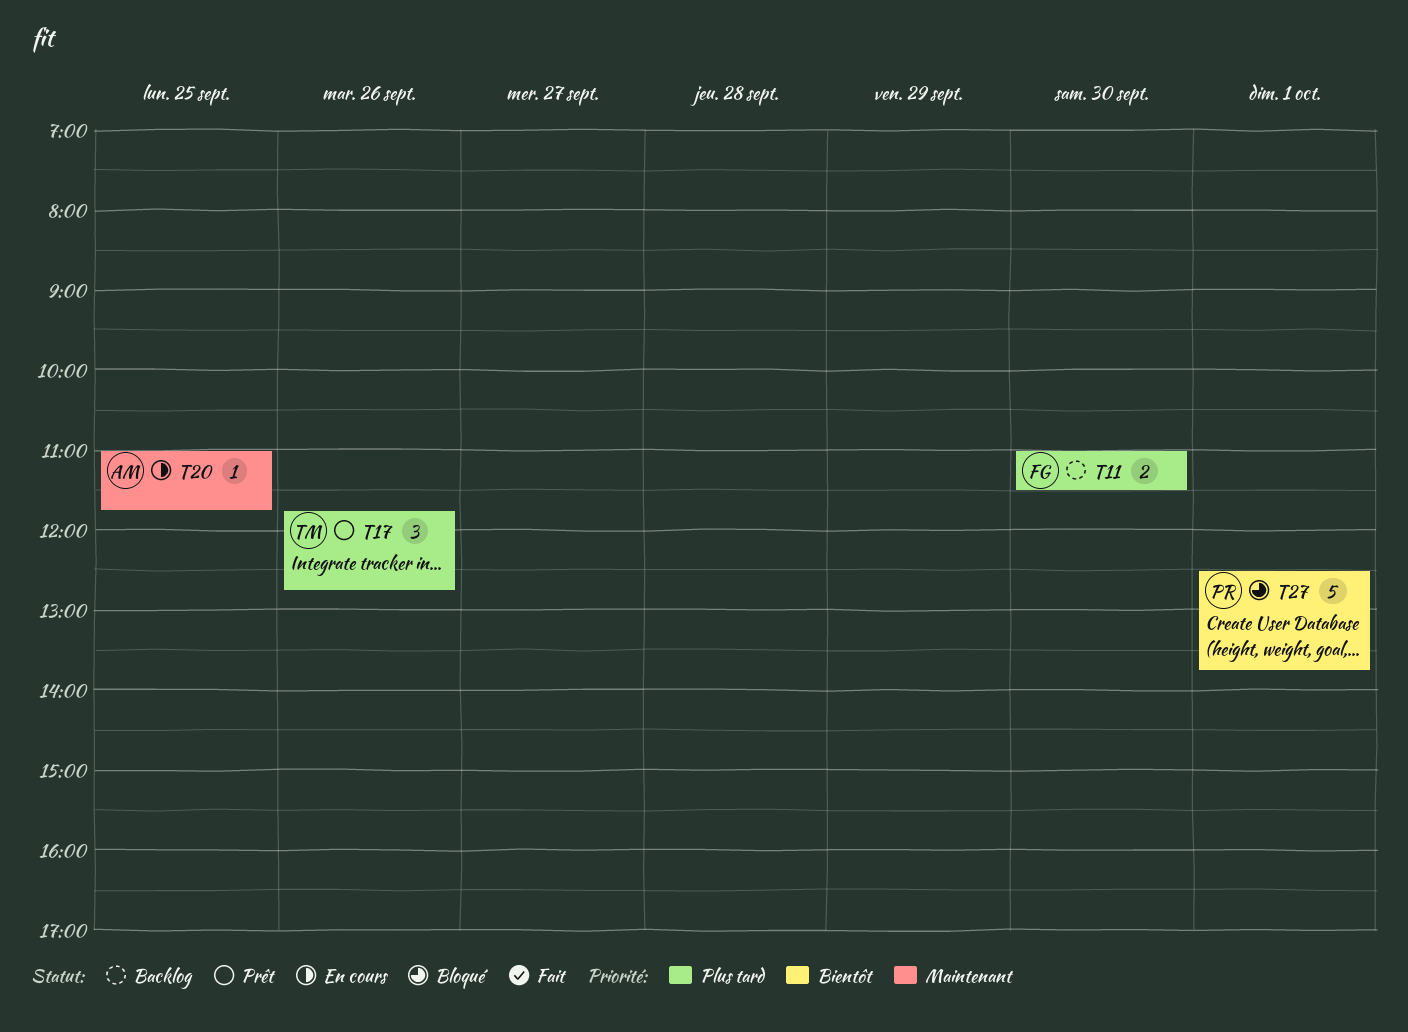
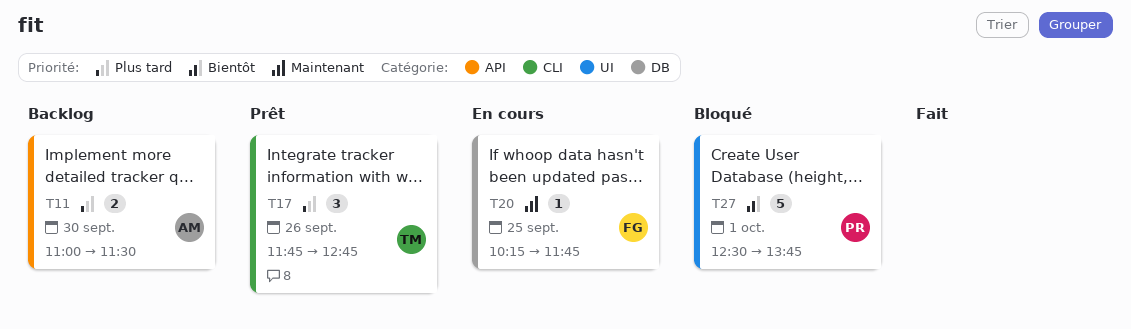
T11, owner: FG -> AM
T20, owner: AM -> FG
T20, begins: 11:00 -> 10:15

